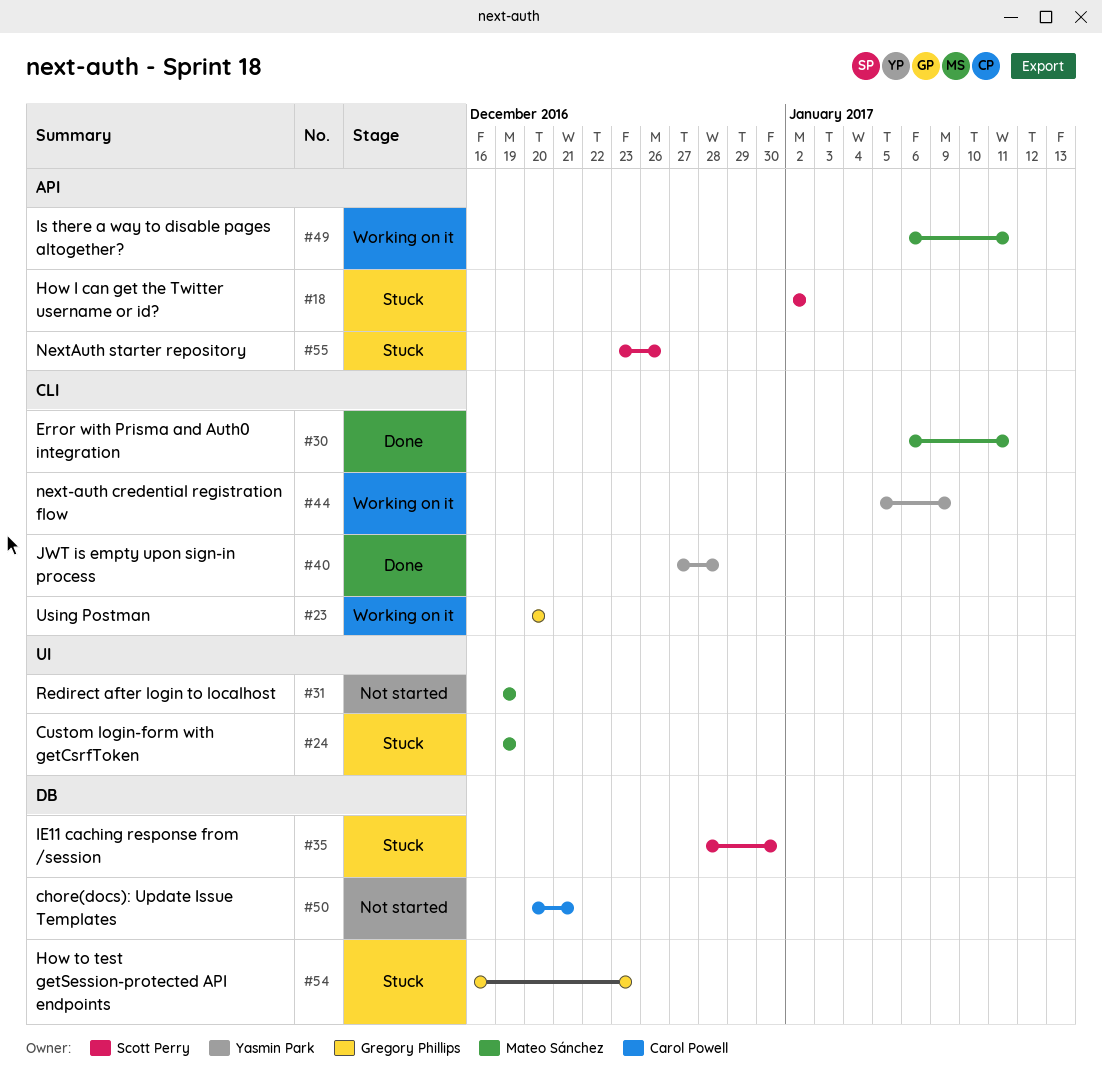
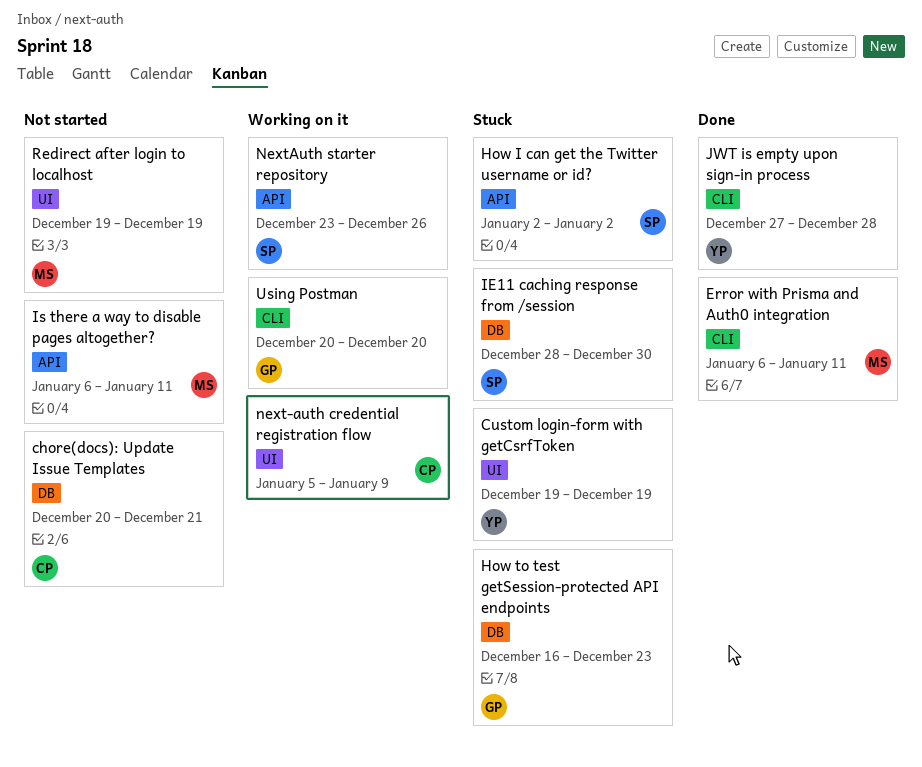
Custom login-form with getCsrfToken, owner: Mateo Sánchez -> Yasmin Park
Is there a way to disable pages altogether?, status: Working on it -> Not started
next-auth credential registration flow, owner: Yasmin Park -> Carol Powell
next-auth credential registration flow, label: CLI -> UI
NextAuth starter repository, status: Stuck -> Working on it

